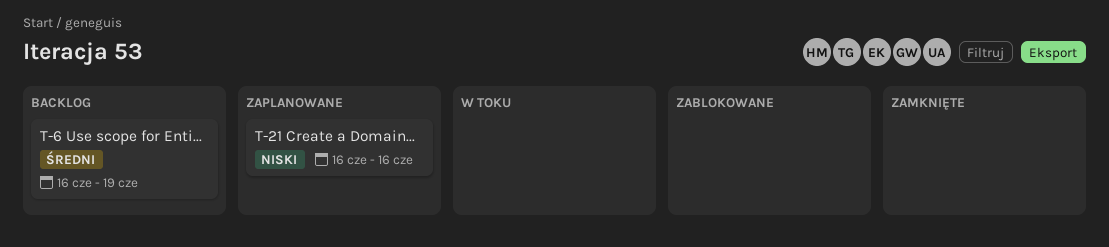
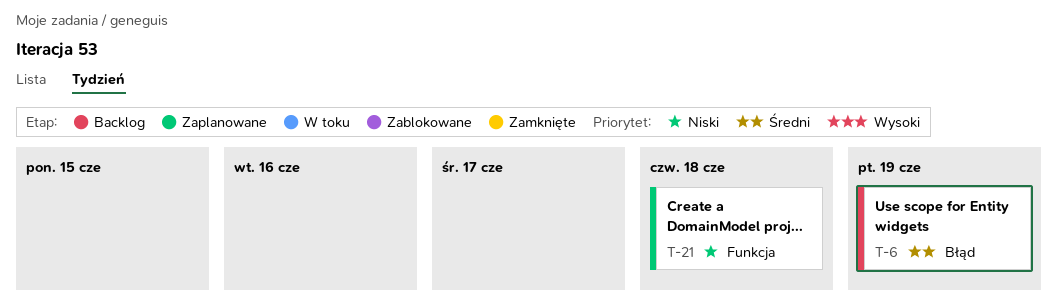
T-21, due: Jun 16 -> Jun 18

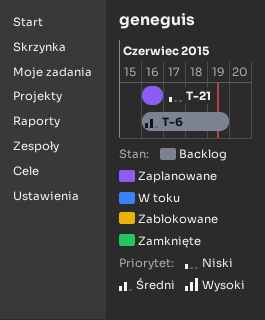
T-21, due: Jun 18 -> Jun 16

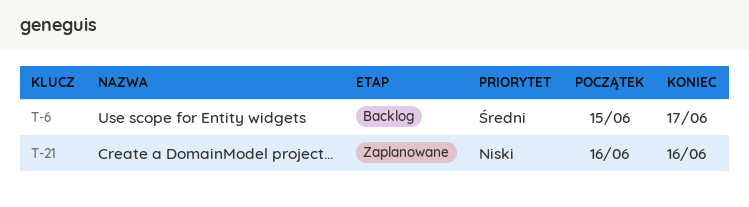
T-6, start: Jun 16 -> Jun 15
T-6, due: Jun 19 -> Jun 17

